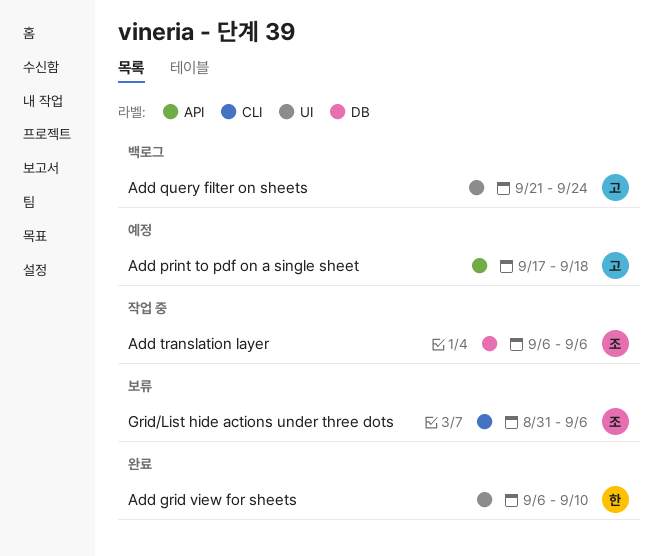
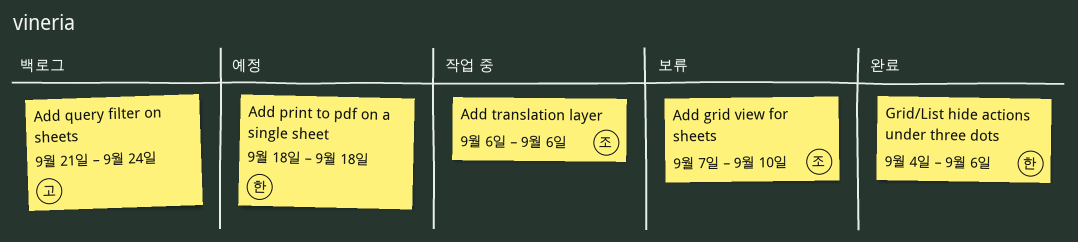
Add grid view for sheets, status: 완료 -> 보류
Add grid view for sheets, owner: 한 -> 조
Add grid view for sheets, start: Sep 6 -> Sep 7
Add print to pdf on a single sheet, owner: 고 -> 한
Add print to pdf on a single sheet, start: Sep 17 -> Sep 18
Grid/List hide actions under three dots, status: 보류 -> 완료
Grid/List hide actions under three dots, owner: 조 -> 한
Grid/List hide actions under three dots, start: Aug 31 -> Sep 4

